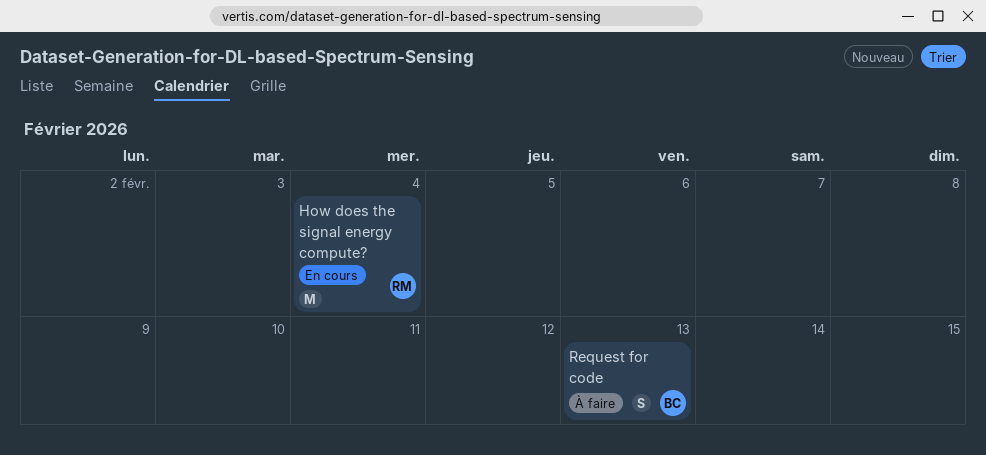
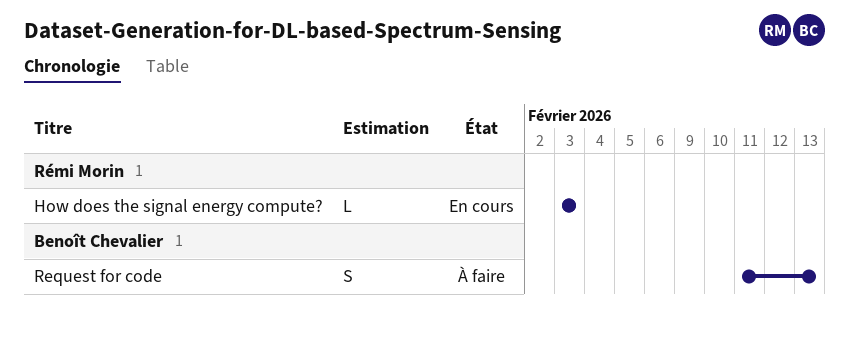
How does the signal energy compute?, estimate: M -> L
How does the signal energy compute?, due: Feb 4 -> Feb 3

